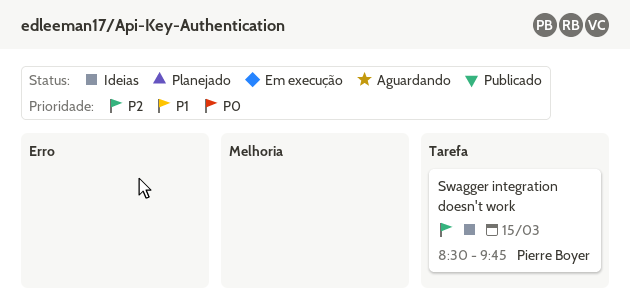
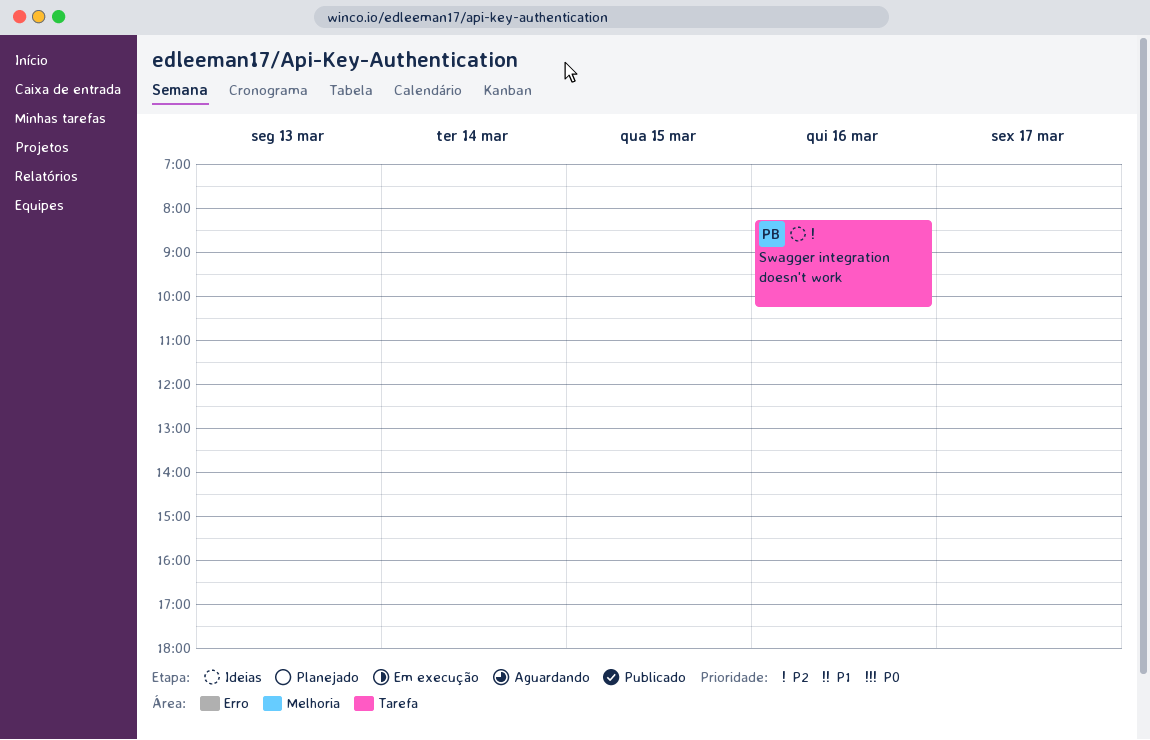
Swagger integration doesn't work, day: Mar 15 -> Mar 16
Swagger integration doesn't work, begins: 08:30 -> 08:15
Swagger integration doesn't work, ends: 09:45 -> 10:15

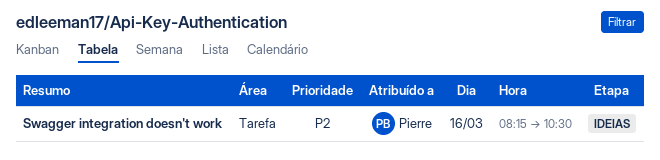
Swagger integration doesn't work, ends: 10:15 -> 10:30

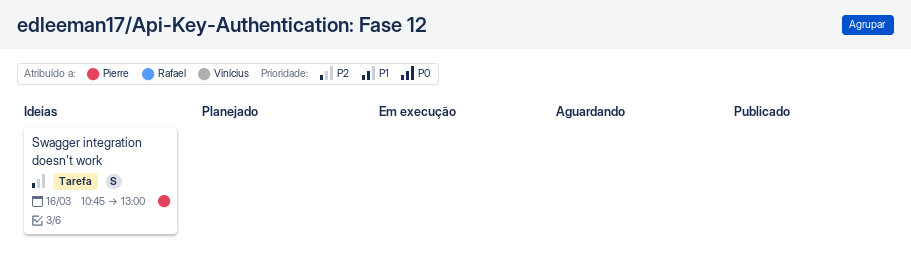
Swagger integration doesn't work, begins: 08:15 -> 10:45
Swagger integration doesn't work, ends: 10:30 -> 13:00

